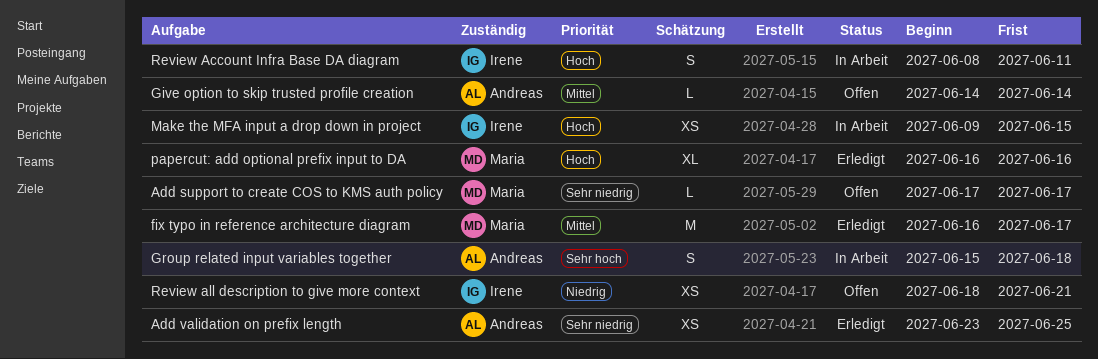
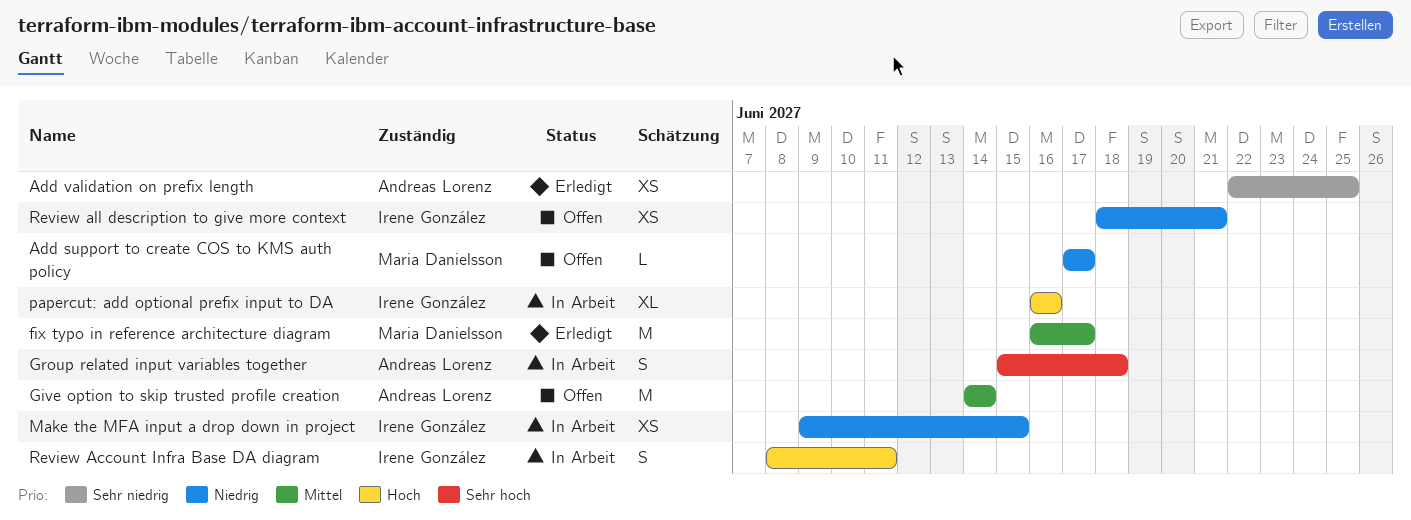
Add support to create COS to KMS auth policy, priority: Sehr niedrig -> Niedrig
Add validation on prefix length, start: Jun 23 -> Jun 22
Give option to skip trusted profile creation, estimate: L -> M
Make the MFA input a drop down in project, priority: Hoch -> Niedrig
papercut: add optional prefix input to DA, status: Erledigt -> In Arbeit
papercut: add optional prefix input to DA, owner: Maria Danielsson -> Irene González

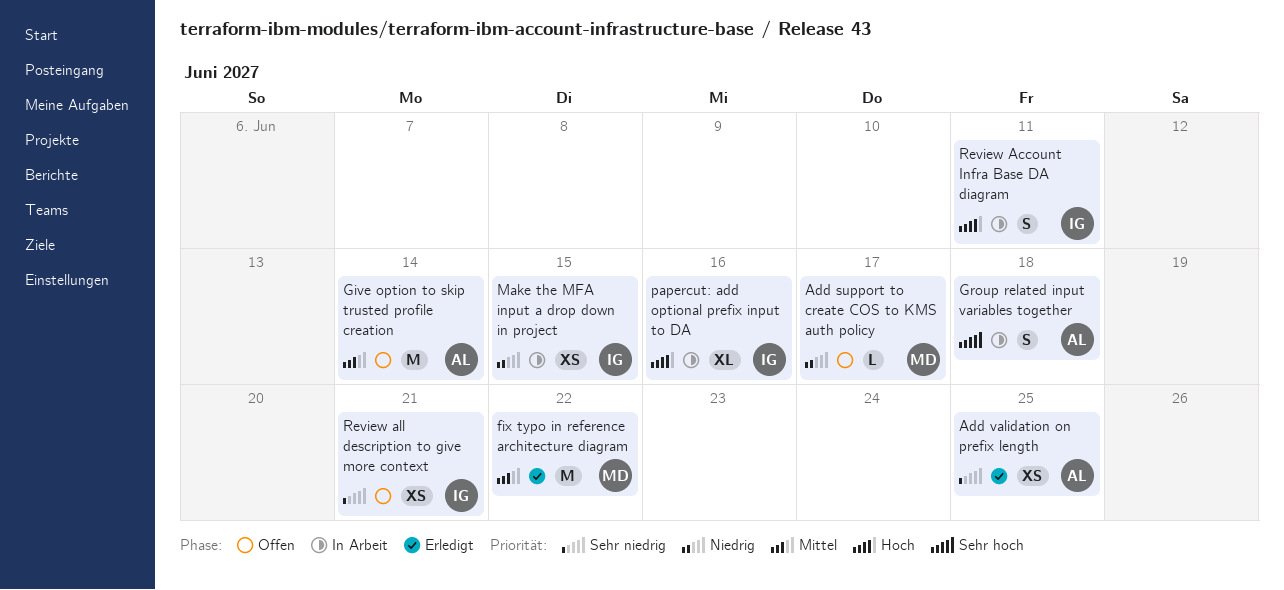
fix typo in reference architecture diagram, due: Jun 17 -> Jun 22
Review all description to give more context, priority: Niedrig -> Sehr niedrig

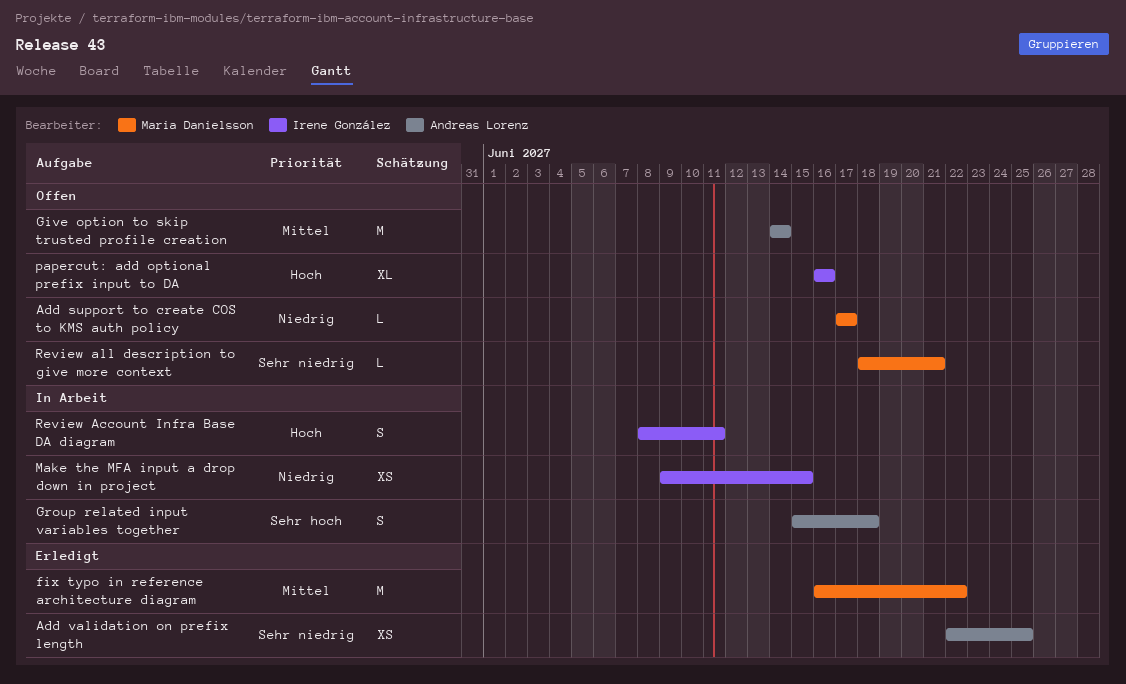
papercut: add optional prefix input to DA, status: In Arbeit -> Offen
Review all description to give more context, owner: Irene González -> Maria Danielsson
Review all description to give more context, estimate: XS -> L

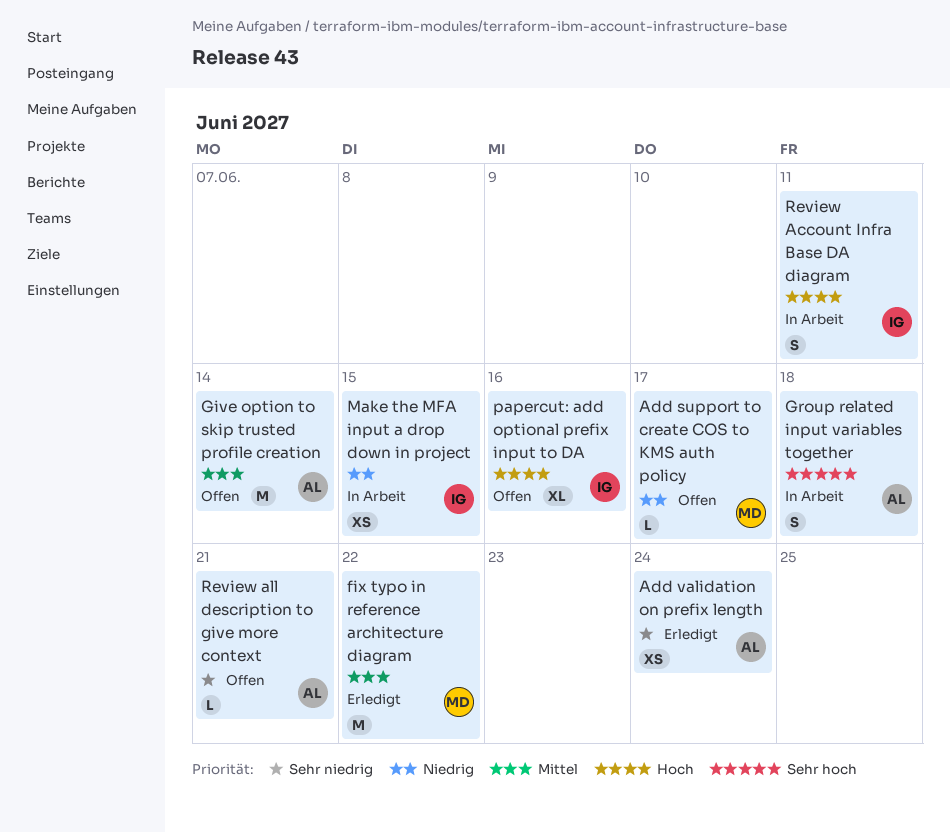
Add validation on prefix length, due: Jun 25 -> Jun 24
Review all description to give more context, owner: Maria Danielsson -> Andreas Lorenz

